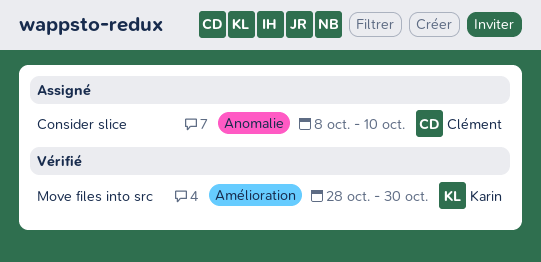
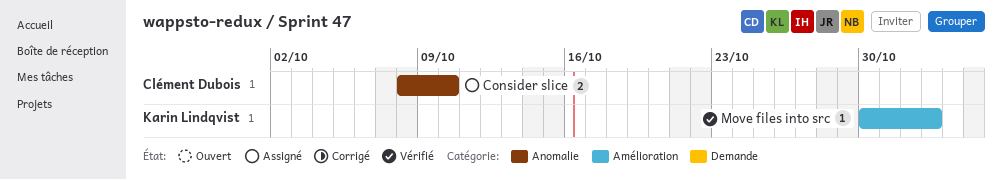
Move files into src, start: Oct 28 -> Oct 30
Move files into src, due: Oct 30 -> Nov 2

